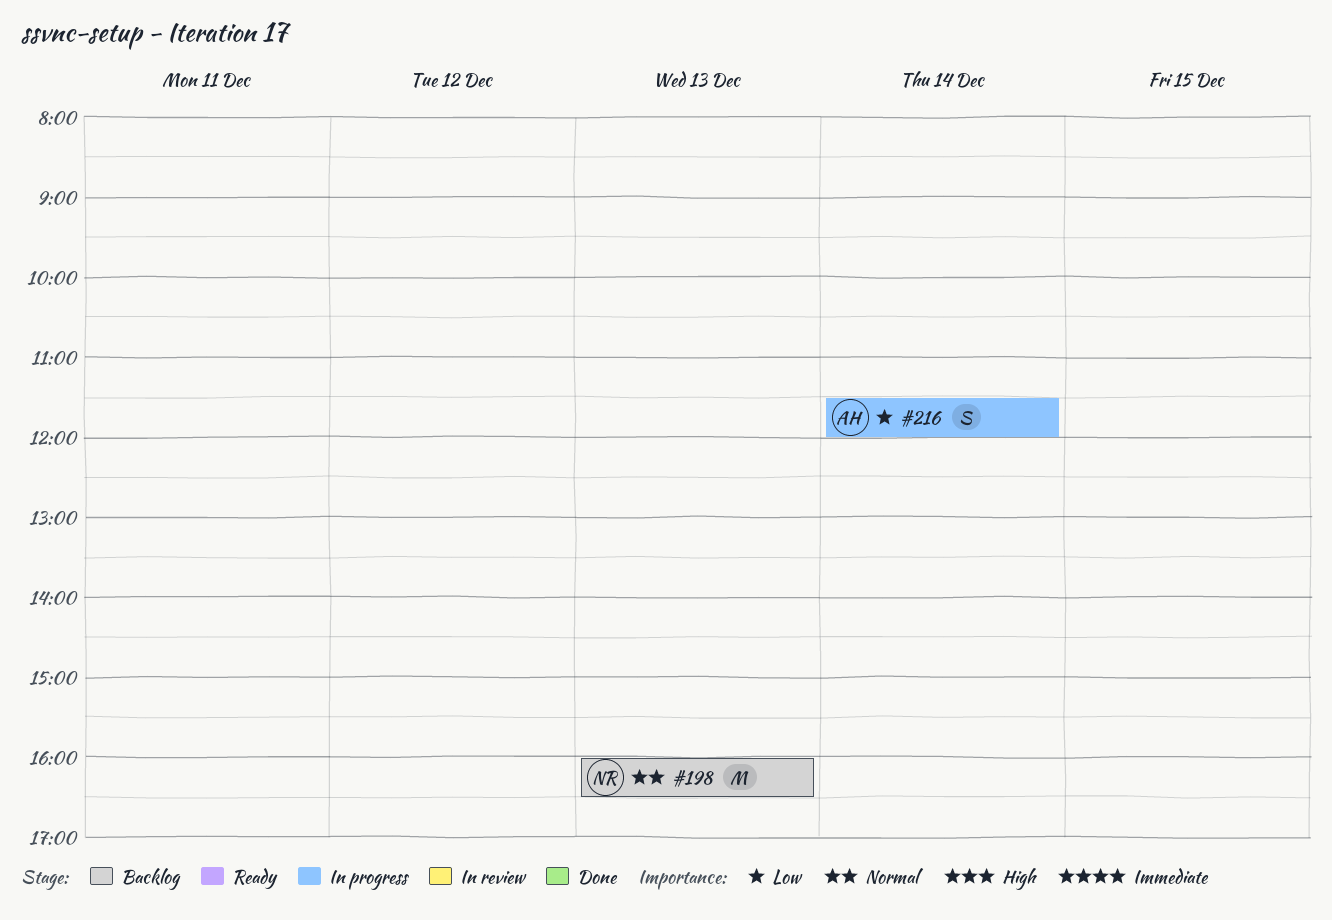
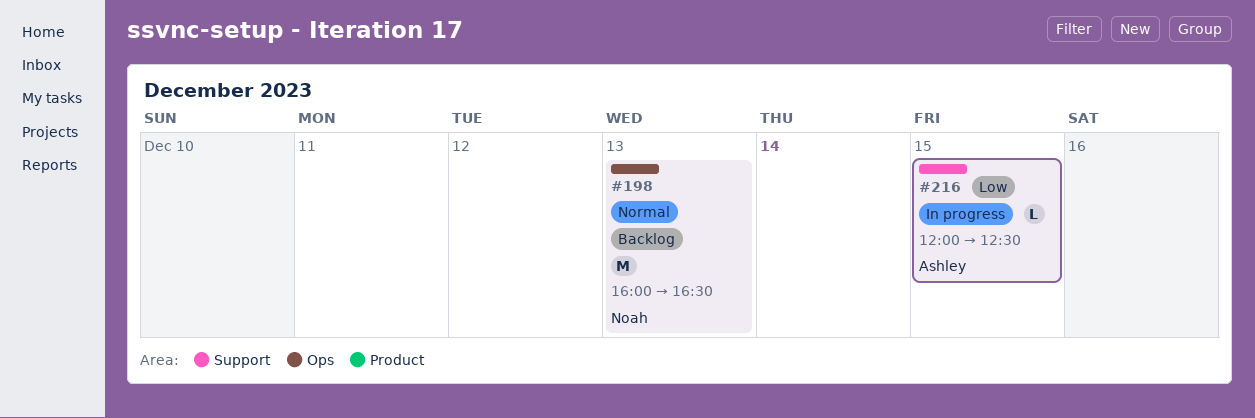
#216, estimate: S -> L
#216, day: Dec 14 -> Dec 15
#216, begins: 11:30 -> 12:00
#216, ends: 12:00 -> 12:30

